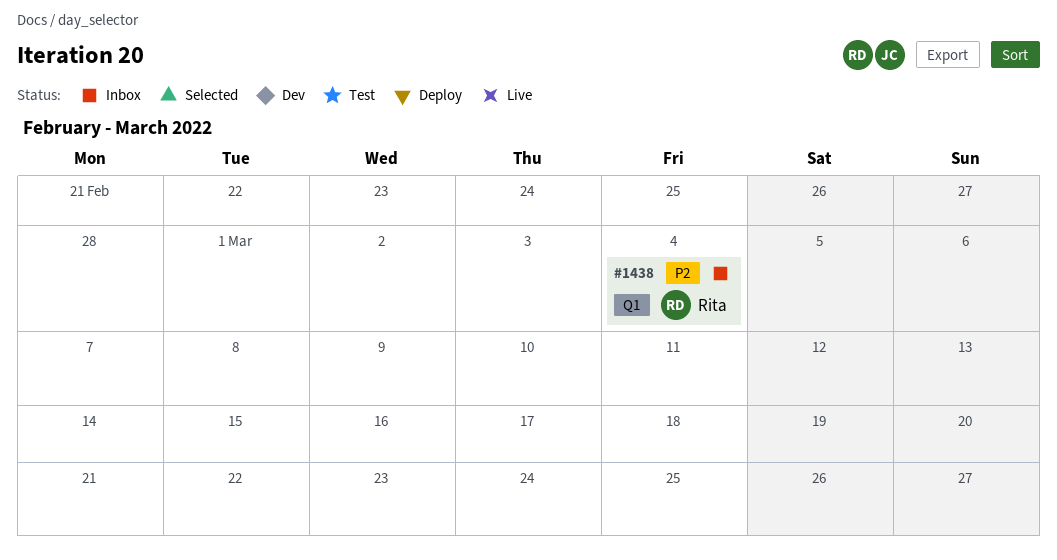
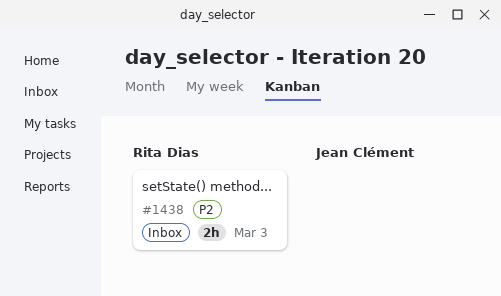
#1438, due: Mar 4 -> Mar 3

